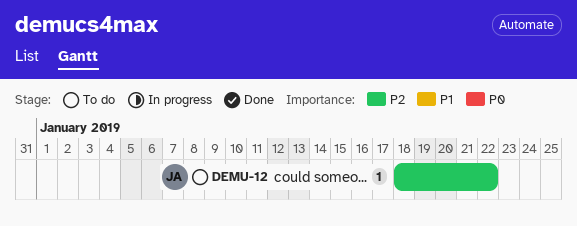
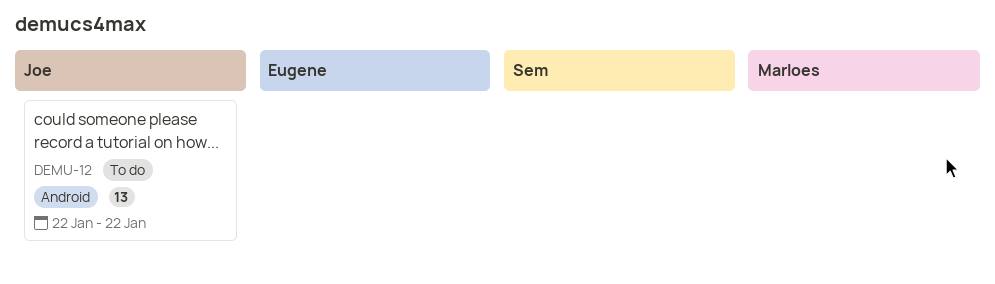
DEMU-12, estimate: 1 -> 13
DEMU-12, start: Jan 18 -> Jan 22

